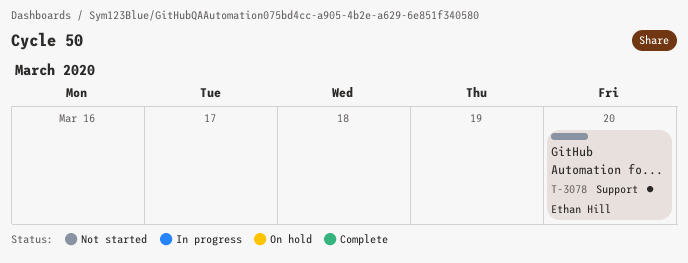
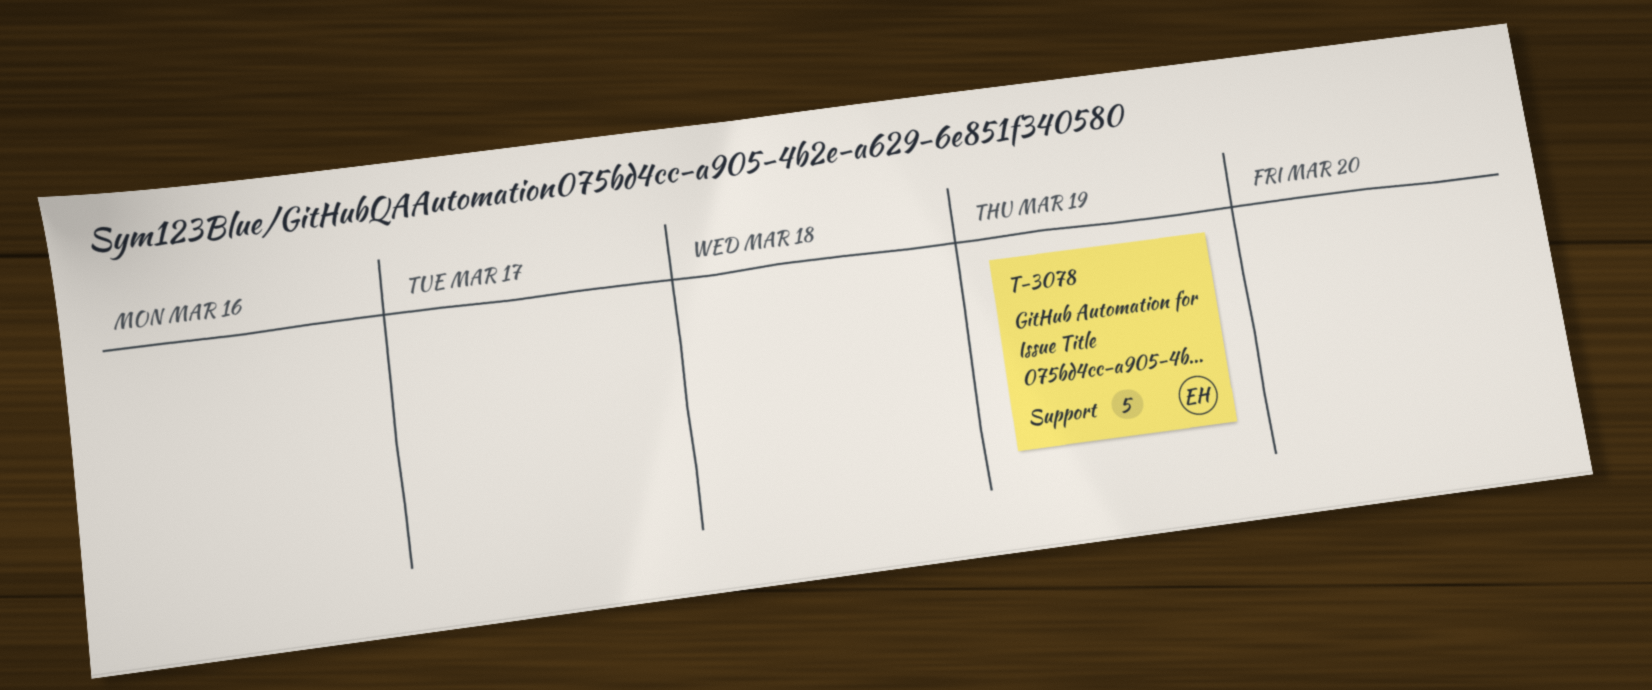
T-3078, estimate: 1 -> 5
T-3078, due: Mar 20 -> Mar 19

